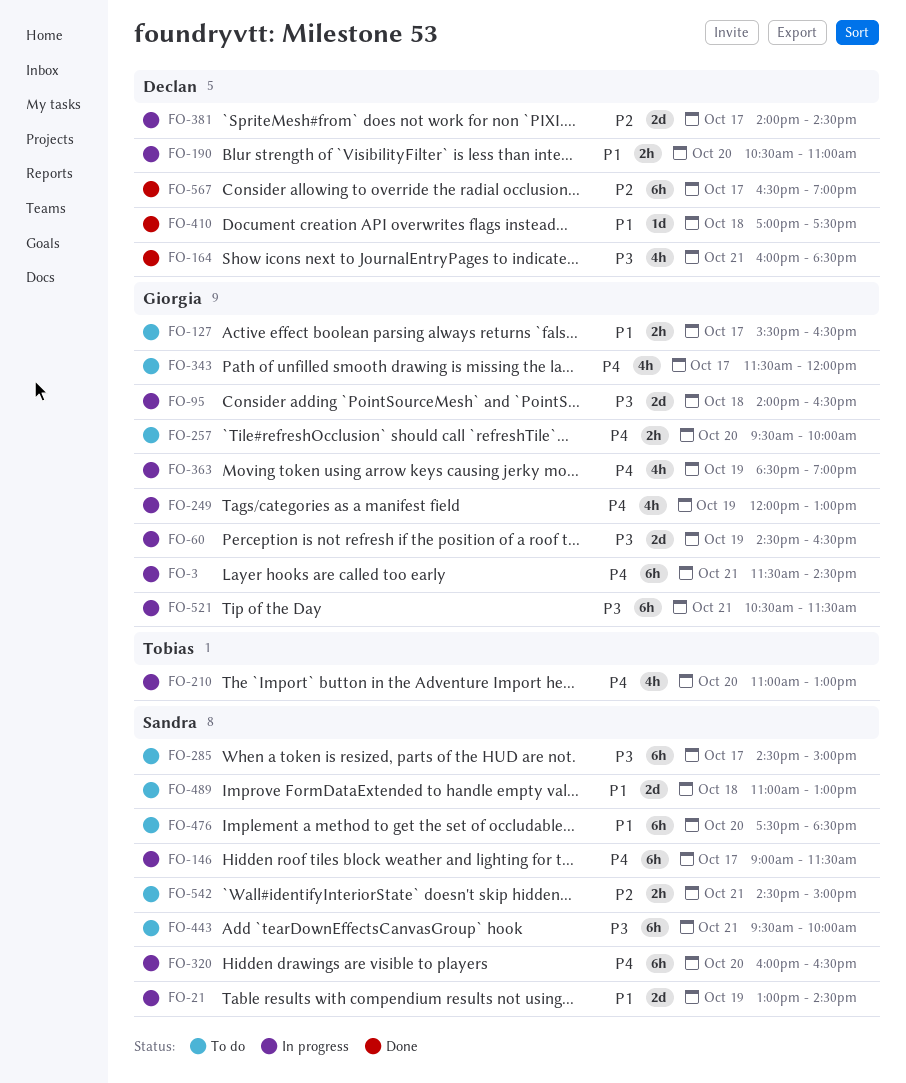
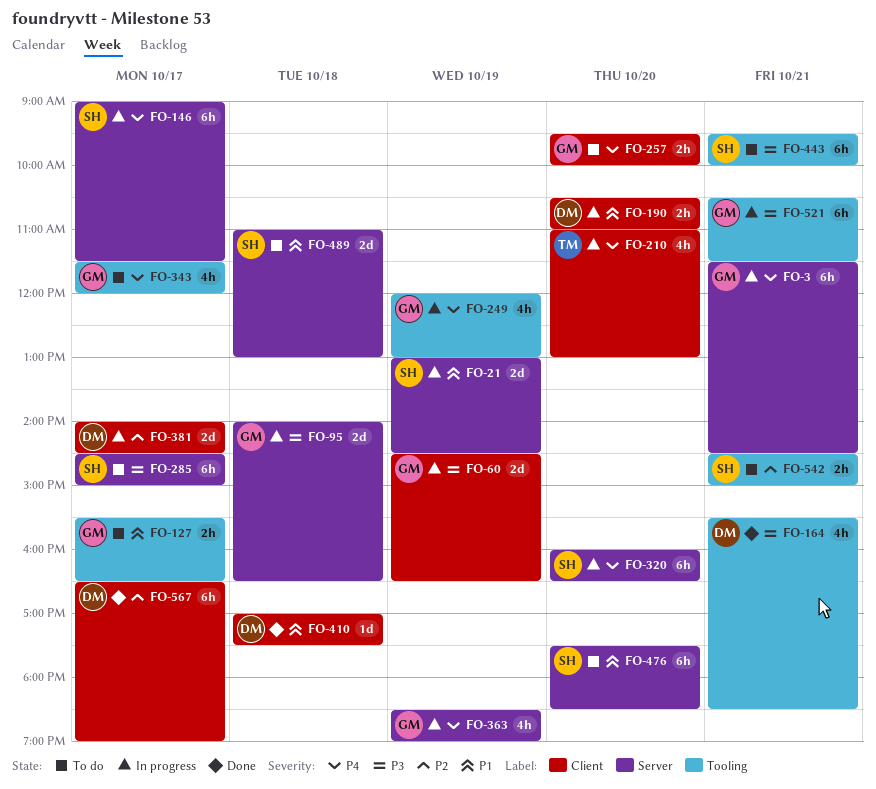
FO-164, begins: 16:00 -> 15:30

